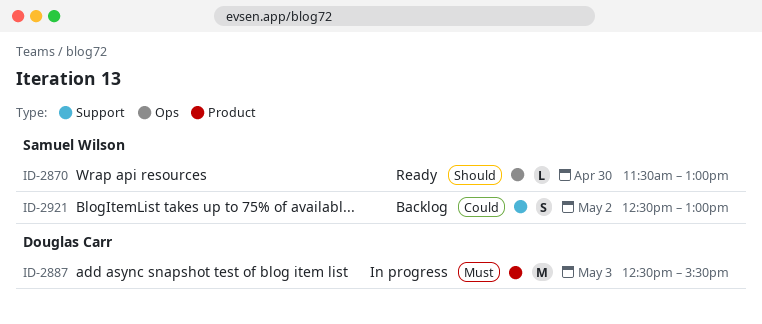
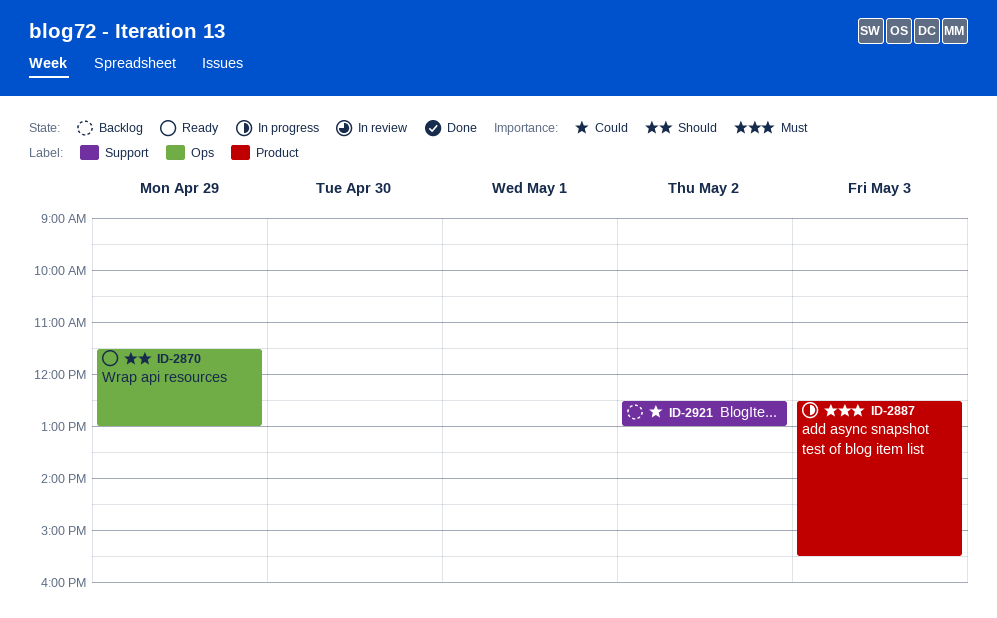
ID-2870, day: Apr 30 -> Apr 29

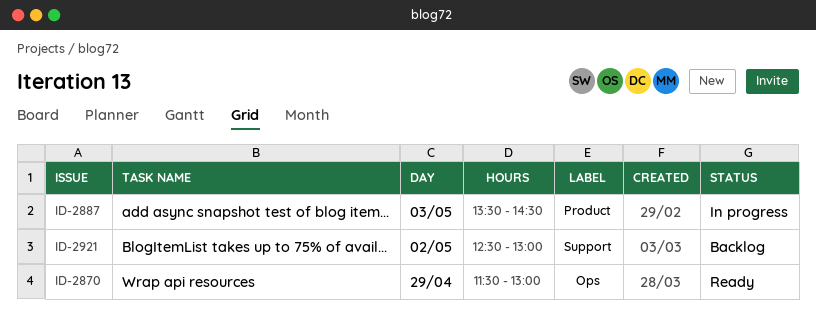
ID-2887, begins: 12:30 -> 13:30
ID-2887, ends: 15:30 -> 14:30

